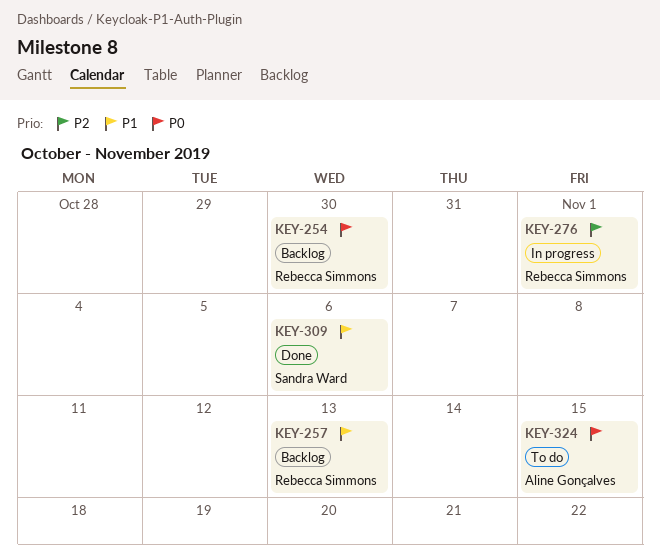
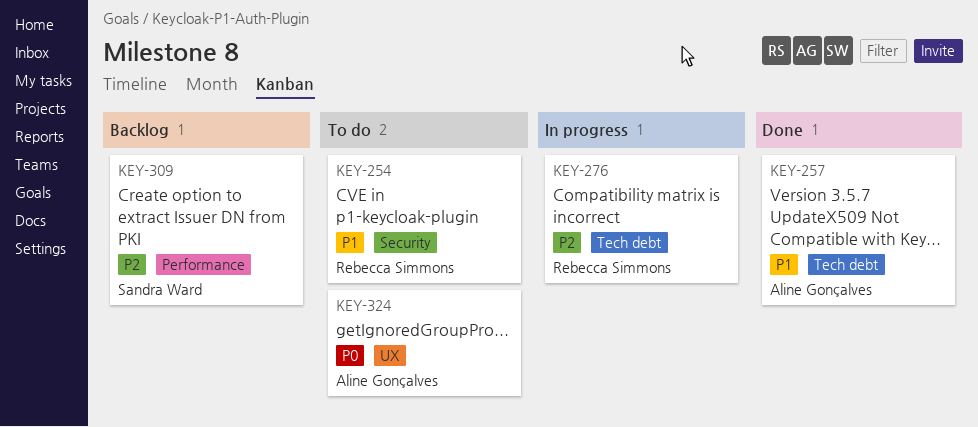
KEY-254, status: Backlog -> To do
KEY-254, priority: P0 -> P1
KEY-257, status: Backlog -> Done
KEY-257, owner: Rebecca Simmons -> Aline Gonçalves
KEY-309, status: Done -> Backlog
KEY-309, priority: P1 -> P2

